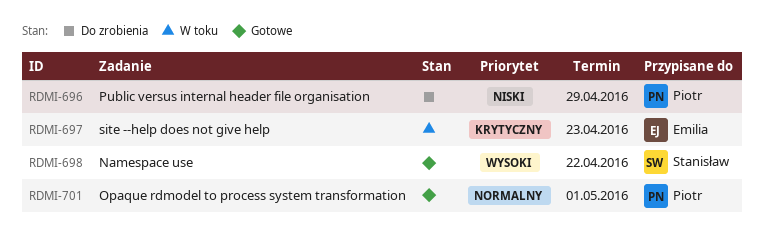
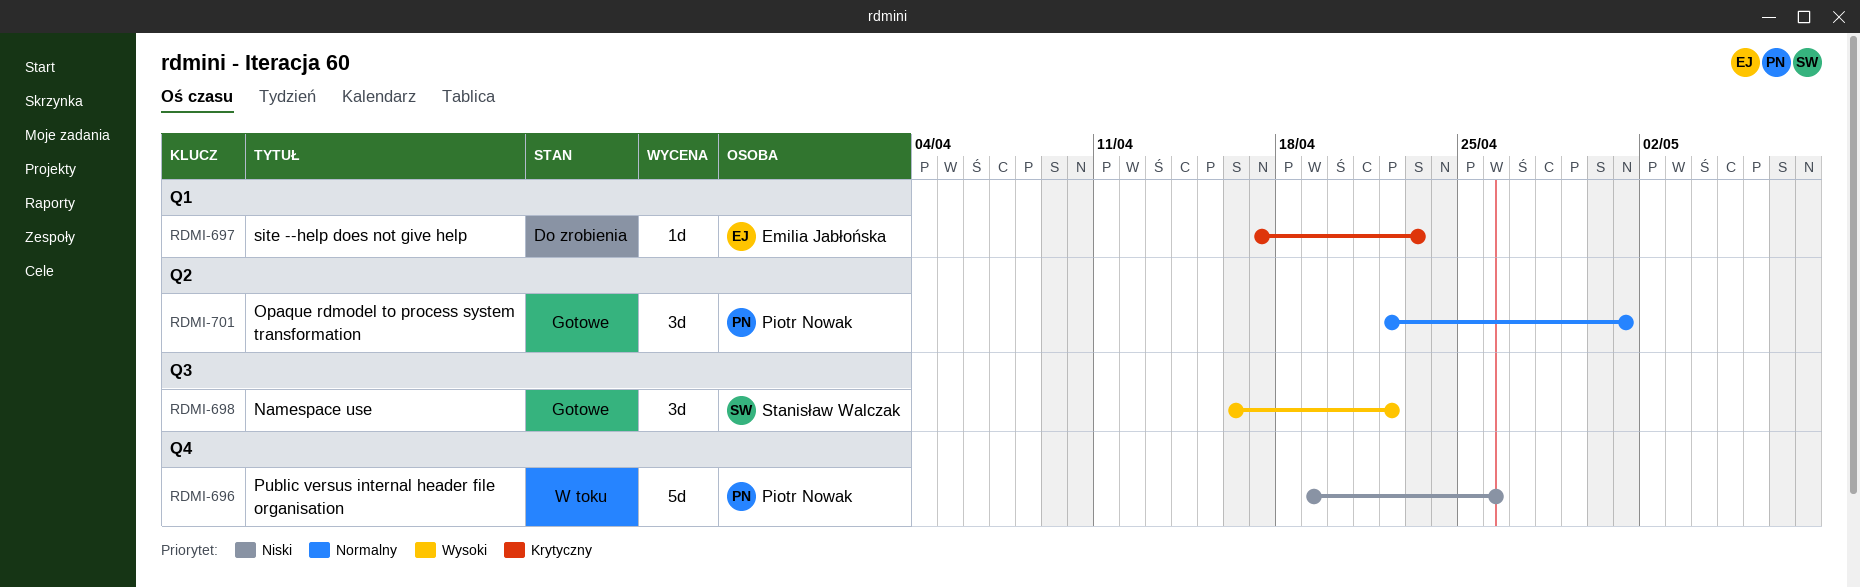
RDMI-696, status: Do zrobienia -> W toku
RDMI-696, due: Apr 29 -> Apr 26
RDMI-697, status: W toku -> Do zrobienia

